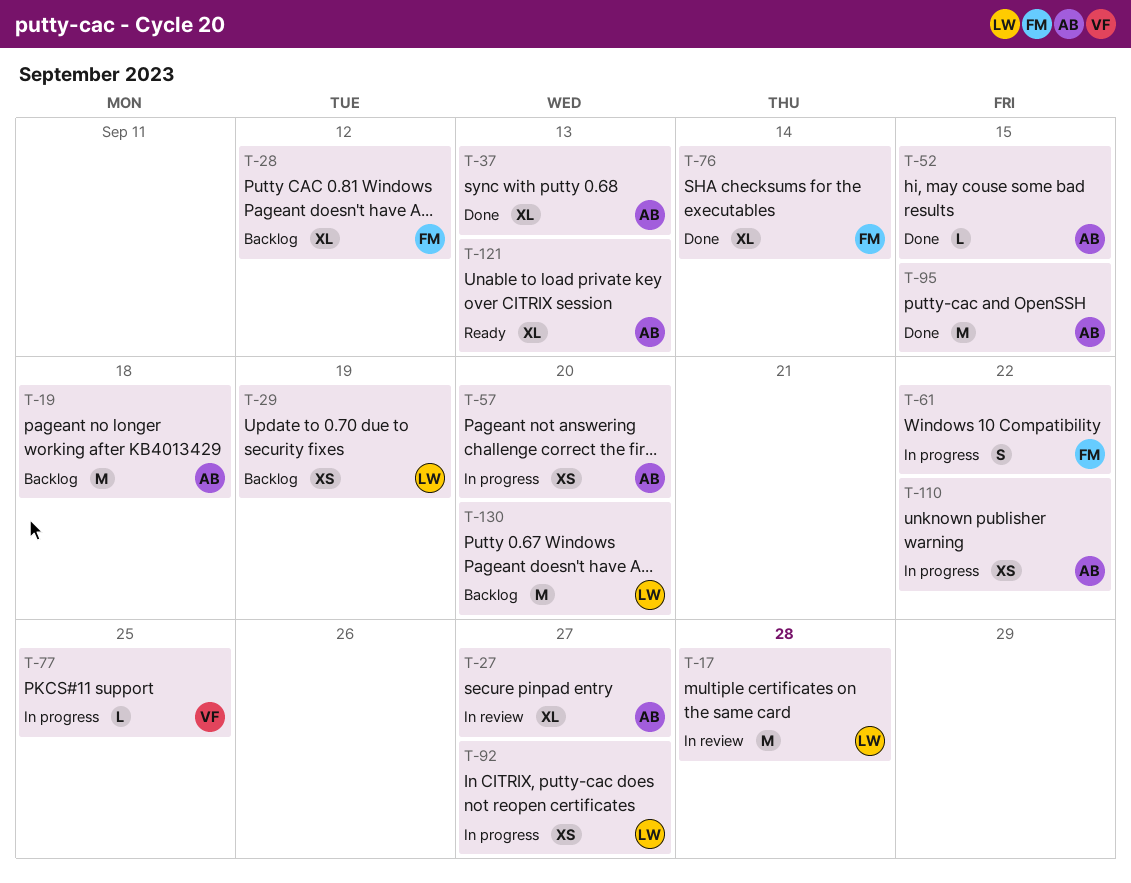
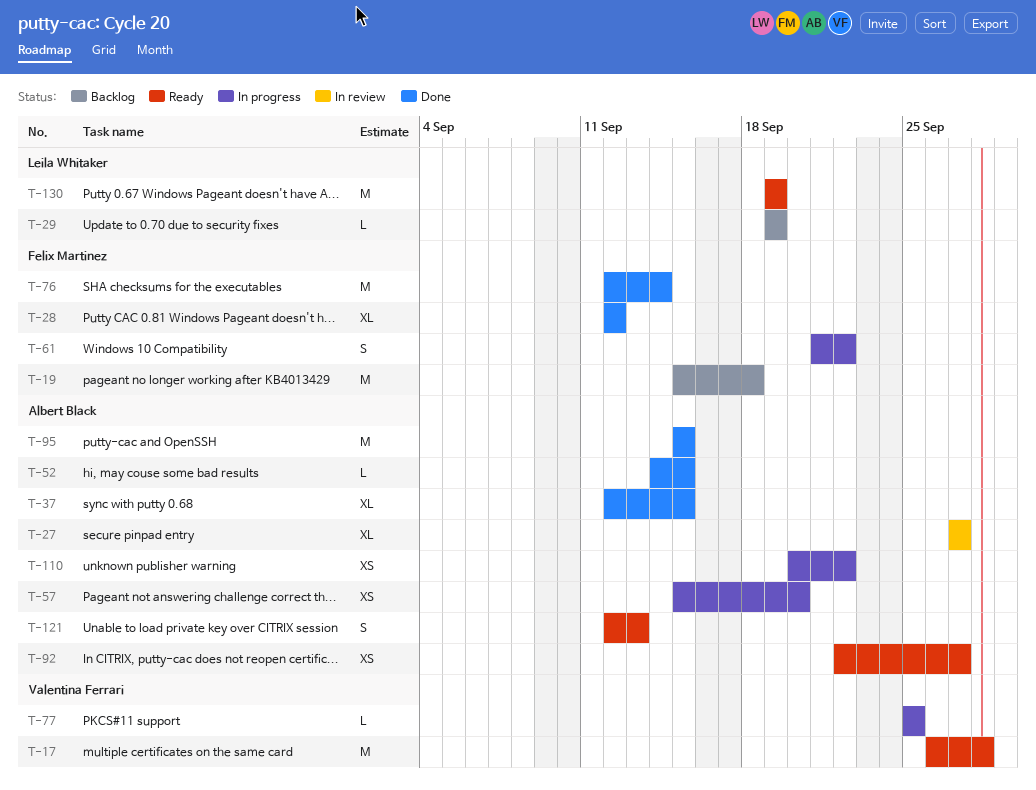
T-17, status: In review -> Ready
T-17, owner: Leila Whitaker -> Valentina Ferrari
T-19, owner: Albert Black -> Felix Martinez
T-28, status: Backlog -> Done
T-29, estimate: XS -> L
T-37, due: Sep 13 -> Sep 15
T-76, estimate: XL -> M
T-92, status: In progress -> Ready
T-92, owner: Leila Whitaker -> Albert Black
T-121, estimate: XL -> S
T-130, status: Backlog -> Ready
T-130, due: Sep 20 -> Sep 19

